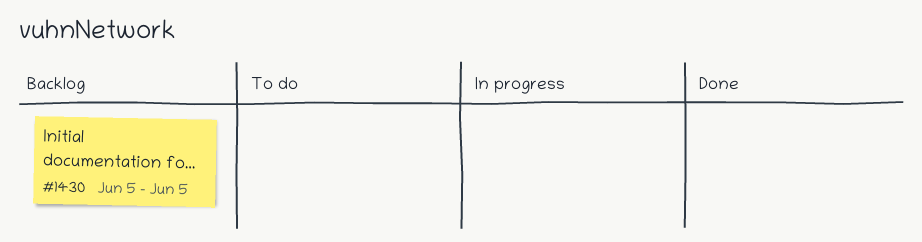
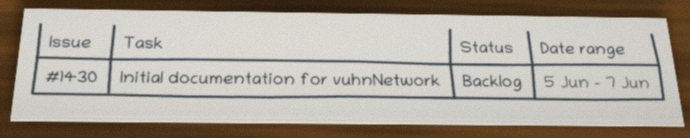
#1430, due: Jun 5 -> Jun 7

